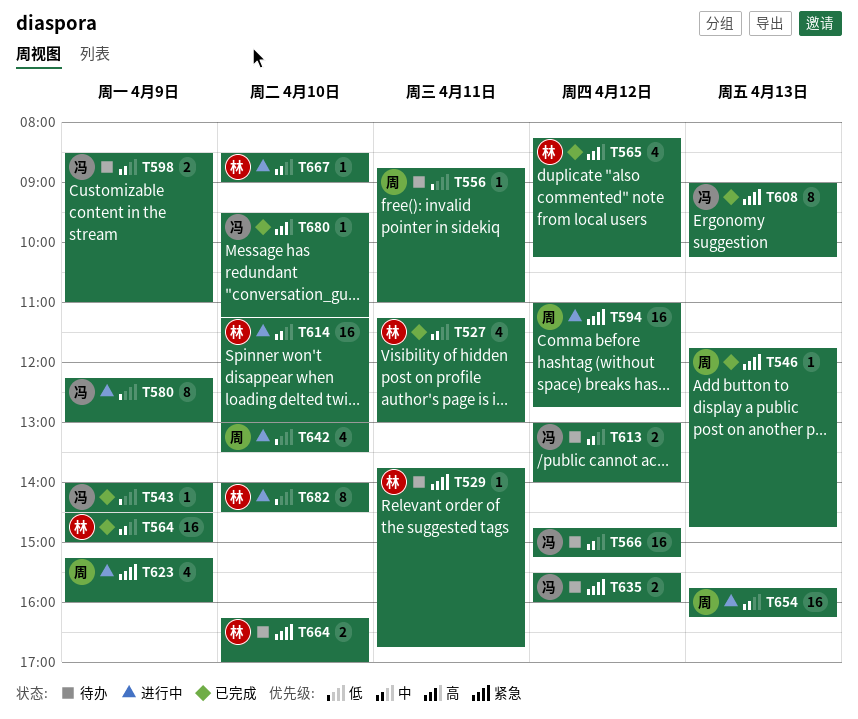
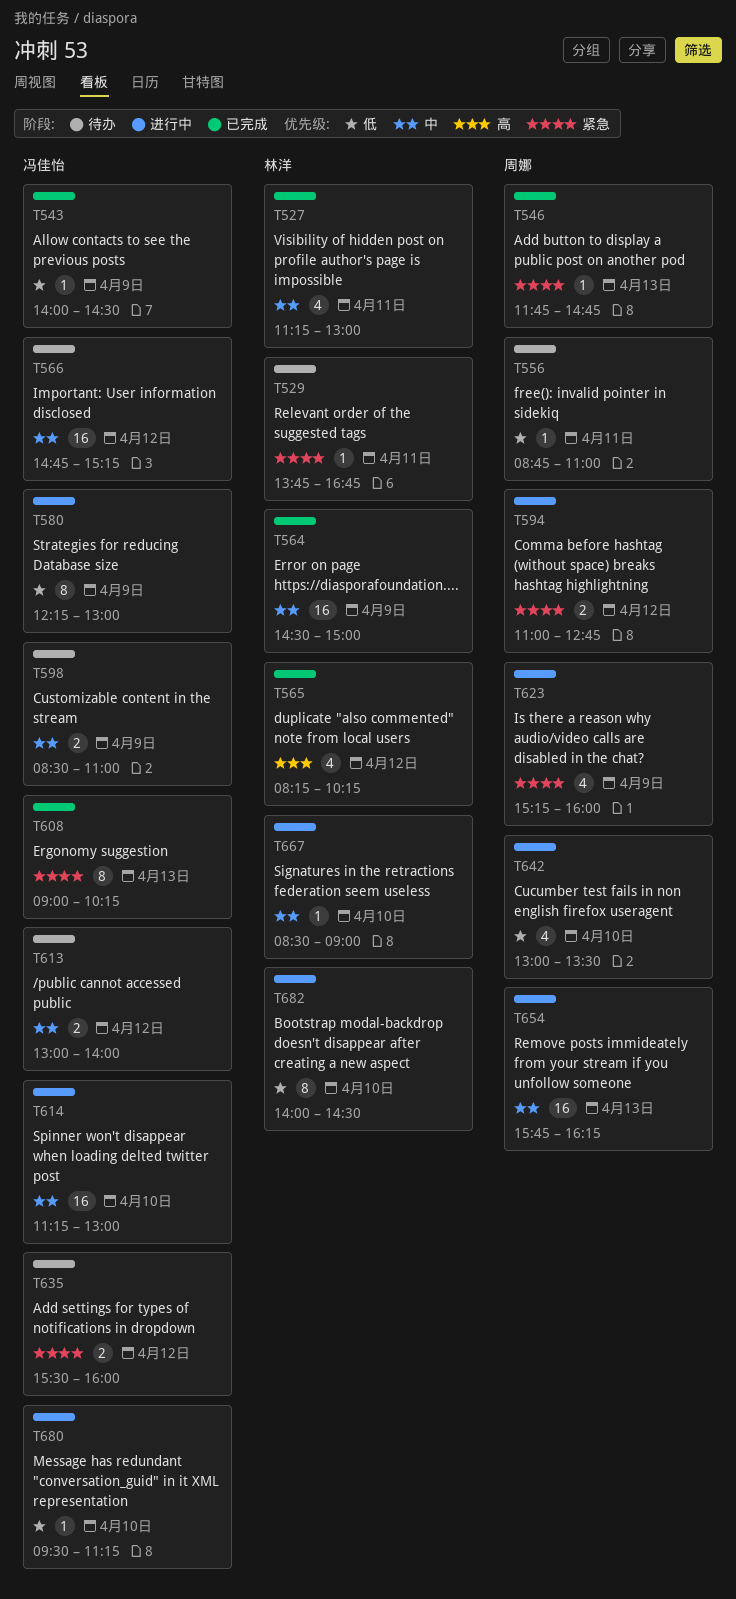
T594, estimate: 16 -> 2
T614, owner: 林洋 -> 冯佳怡
T664: present -> none
T680, status: 已完成 -> 进行中
T680, priority: 高 -> 低

